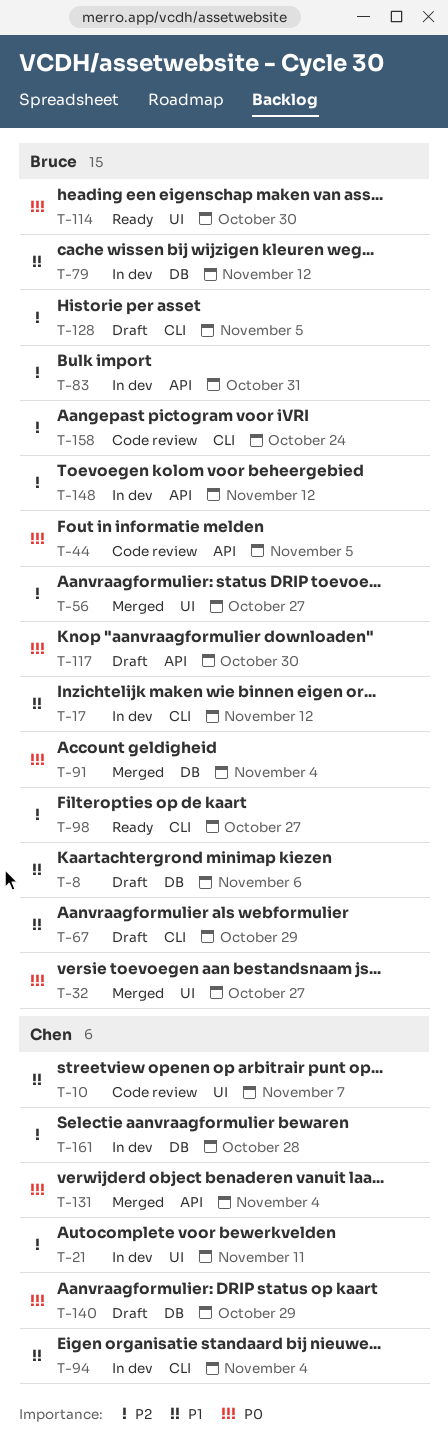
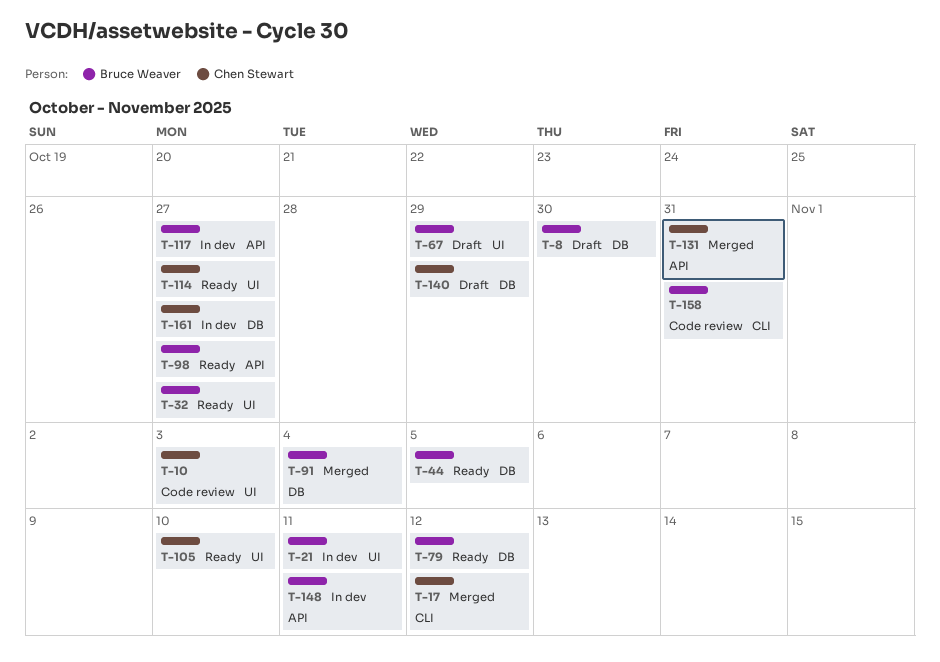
T-8, due: Nov 6 -> Oct 30
T-10, due: Nov 7 -> Nov 3
T-17, status: In dev -> Merged
T-17, owner: Bruce Weaver -> Chen Stewart
T-21, owner: Chen Stewart -> Bruce Weaver
T-32, status: Merged -> Ready
T-44, status: Code review -> Ready
T-44, label: API -> DB
T-56: present -> none
T-67, label: CLI -> UI
T-79, status: In dev -> Ready
T-83: present -> none
T-94: present -> none
T-98, label: CLI -> API
T-105: none -> present
T-114, owner: Bruce Weaver -> Chen Stewart
T-114, due: Oct 30 -> Oct 27
T-117, status: Draft -> In dev
T-117, due: Oct 30 -> Oct 27
T-128: present -> none
T-131, due: Nov 4 -> Oct 31
T-148, due: Nov 12 -> Nov 11
T-158, due: Oct 24 -> Oct 31
T-161, due: Oct 28 -> Oct 27

